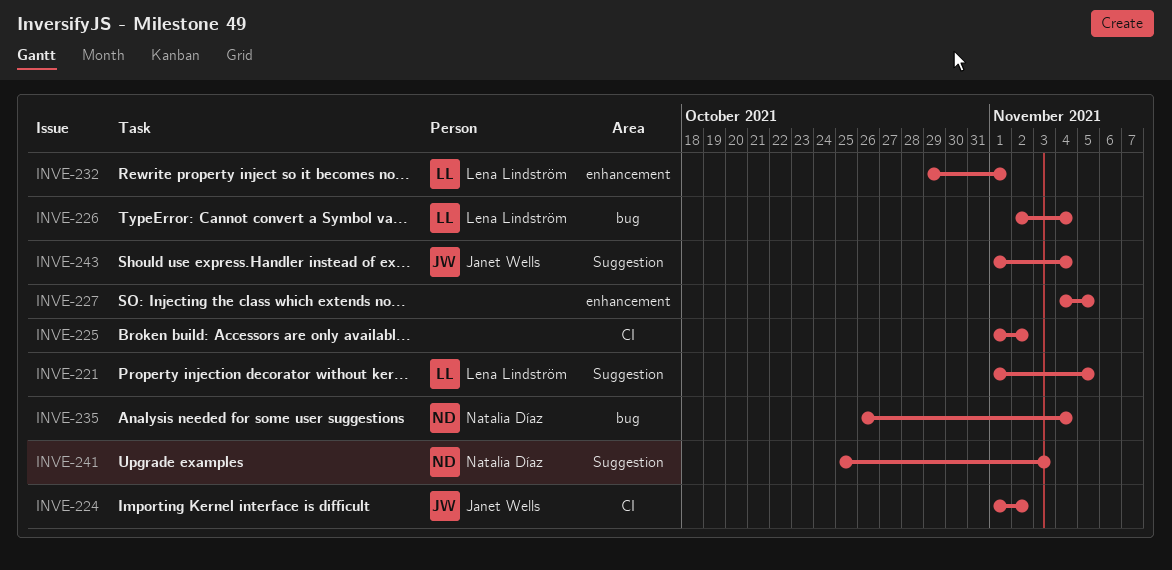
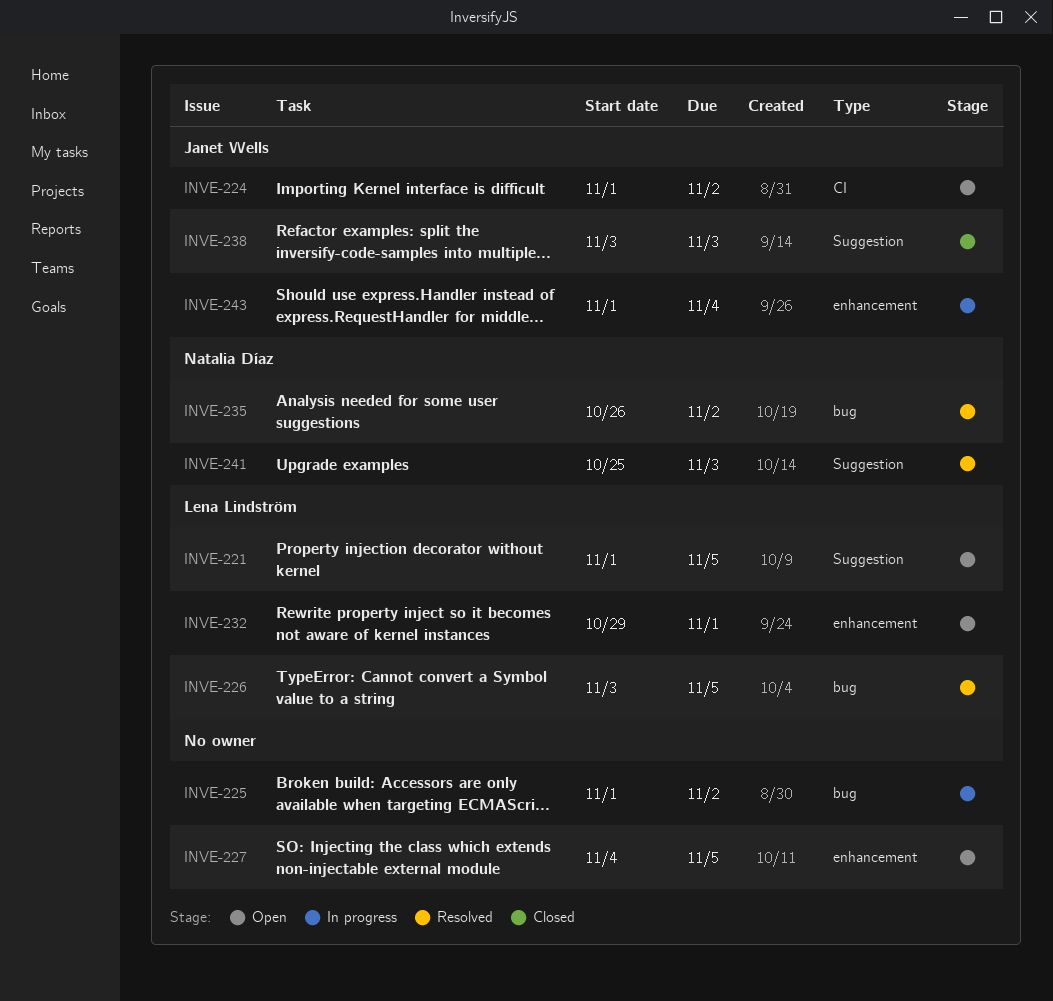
INVE-225, label: CI -> bug
INVE-226, start: Nov 2 -> Nov 3
INVE-226, due: Nov 4 -> Nov 5
INVE-235, due: Nov 4 -> Nov 2
INVE-238: none -> present
INVE-243, label: Suggestion -> enhancement

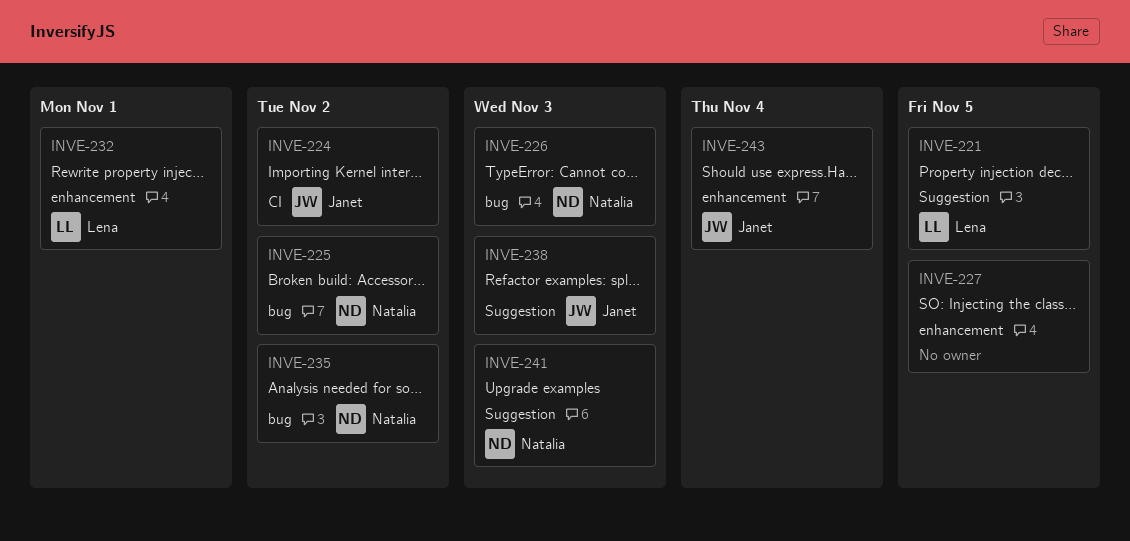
INVE-225, owner: none -> Natalia Díaz
INVE-226, owner: Lena Lindström -> Natalia Díaz
INVE-226, due: Nov 5 -> Nov 3

